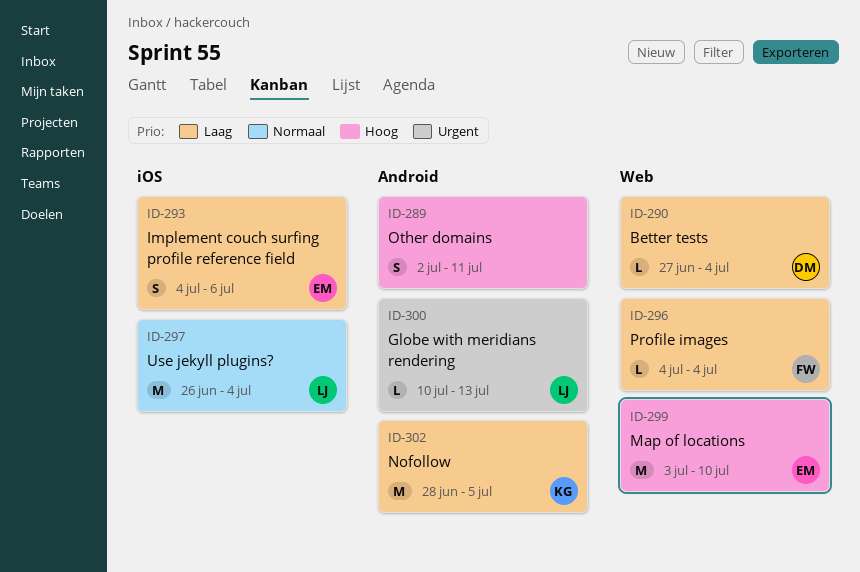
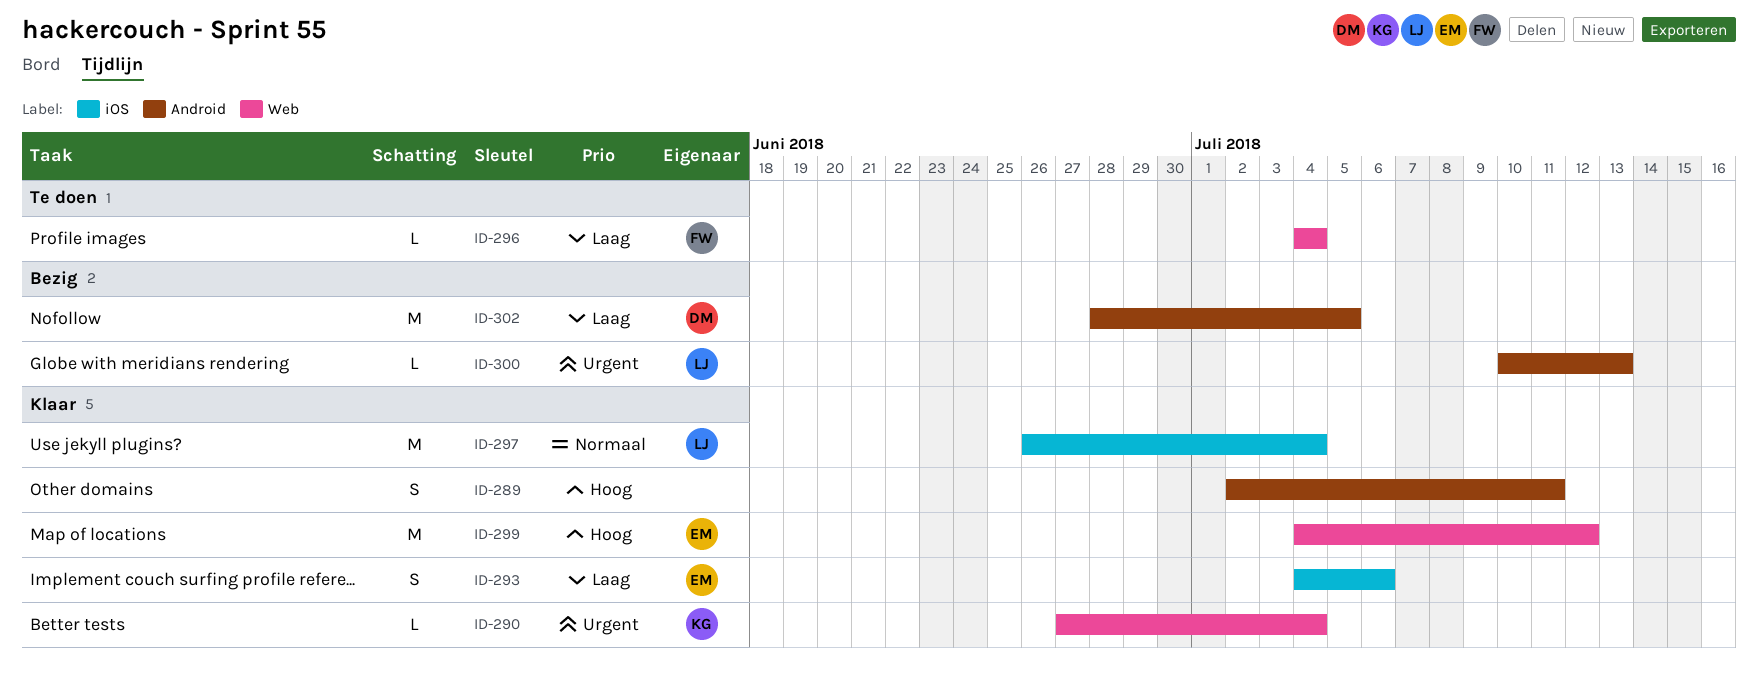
ID-290, owner: DM -> KG
ID-290, priority: Laag -> Urgent
ID-299, start: Jul 3 -> Jul 4
ID-299, due: Jul 10 -> Jul 12
ID-302, owner: KG -> DM

